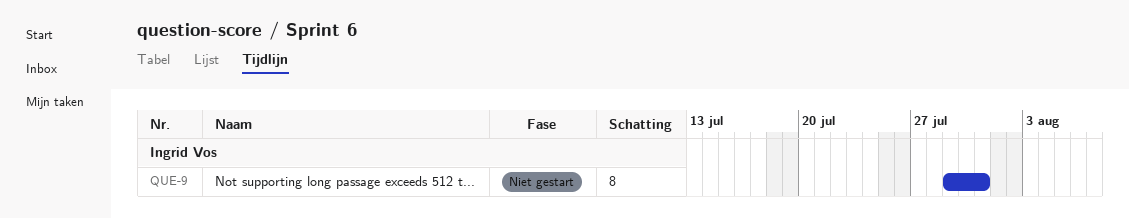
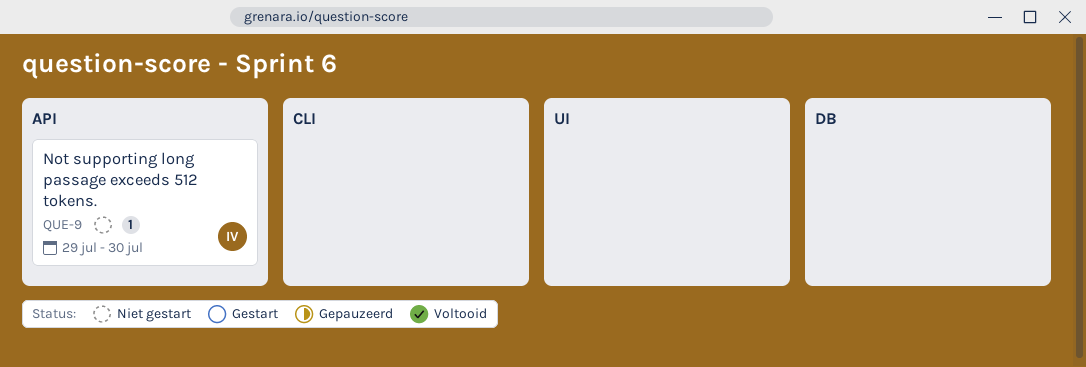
QUE-9, estimate: 8 -> 1
QUE-9, due: Jul 31 -> Jul 30

